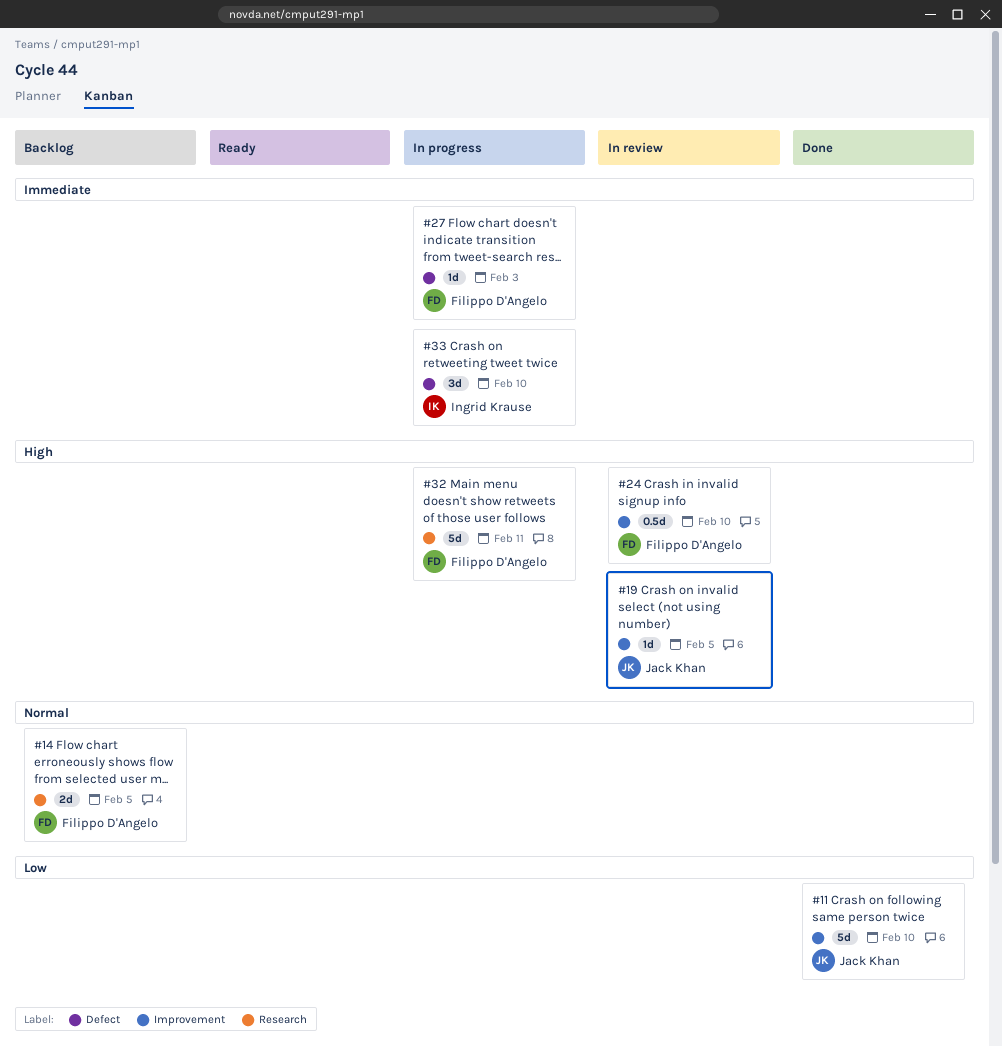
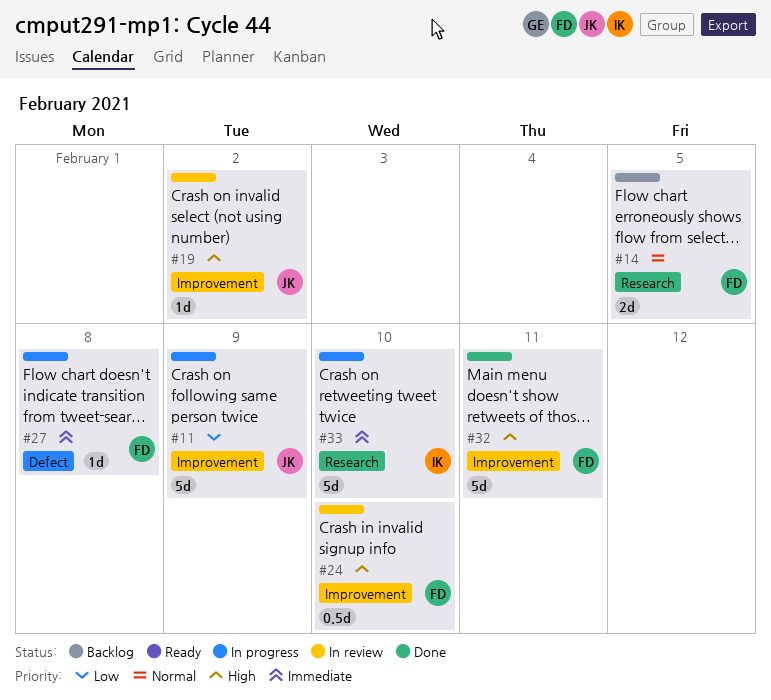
#11, status: Done -> In progress
#11, due: Feb 10 -> Feb 9
#19, due: Feb 5 -> Feb 2
#27, due: Feb 3 -> Feb 8
#32, status: In progress -> Done
#32, label: Research -> Improvement
#33, label: Defect -> Research
#33, estimate: 3d -> 5d

